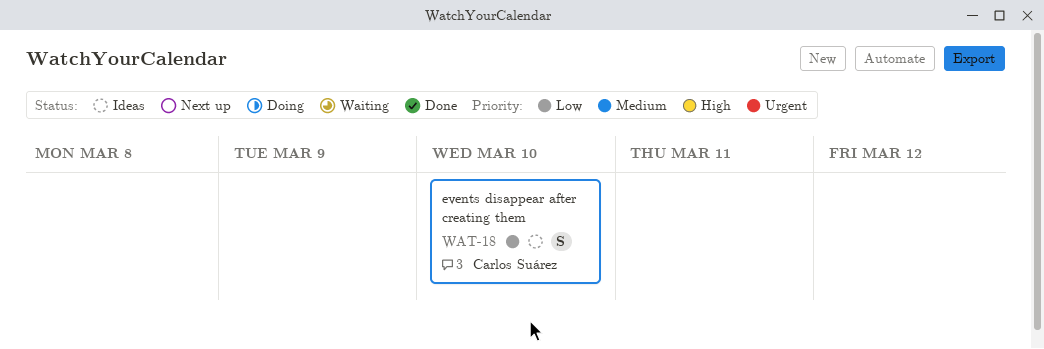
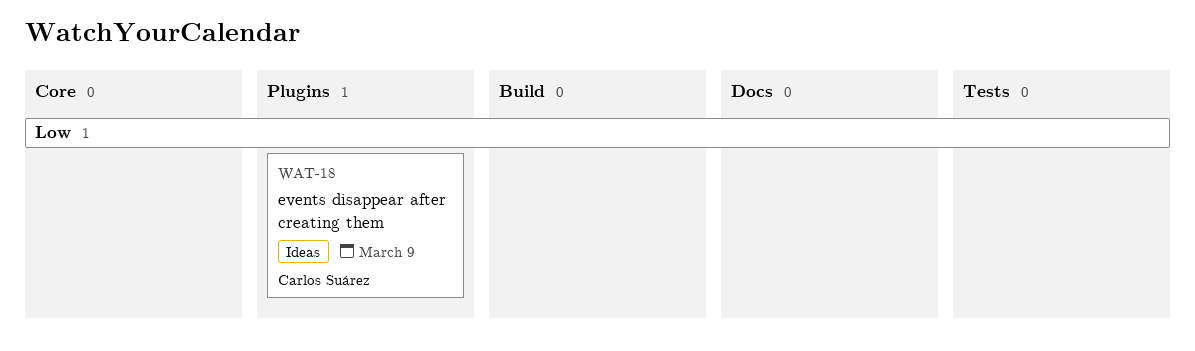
WAT-18, due: Mar 10 -> Mar 9

